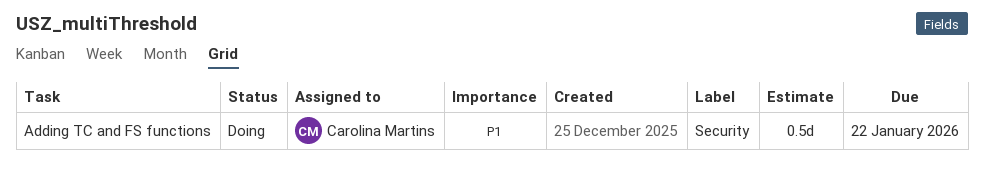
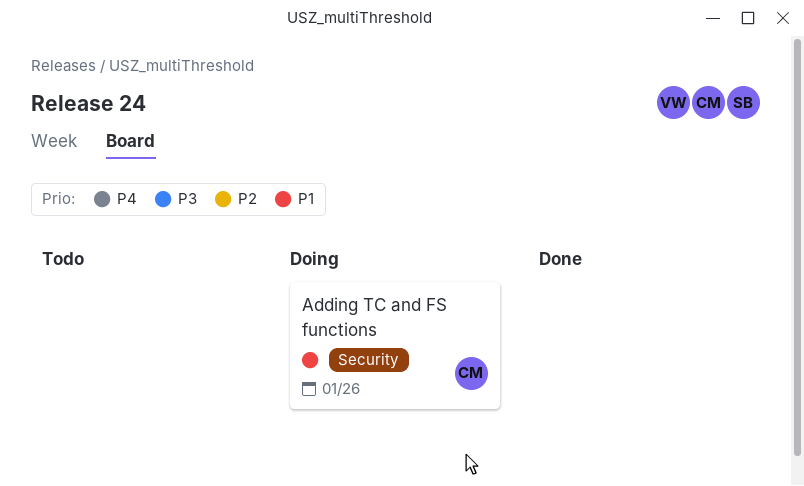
Adding TC and FS functions, due: Jan 22 -> Jan 26

